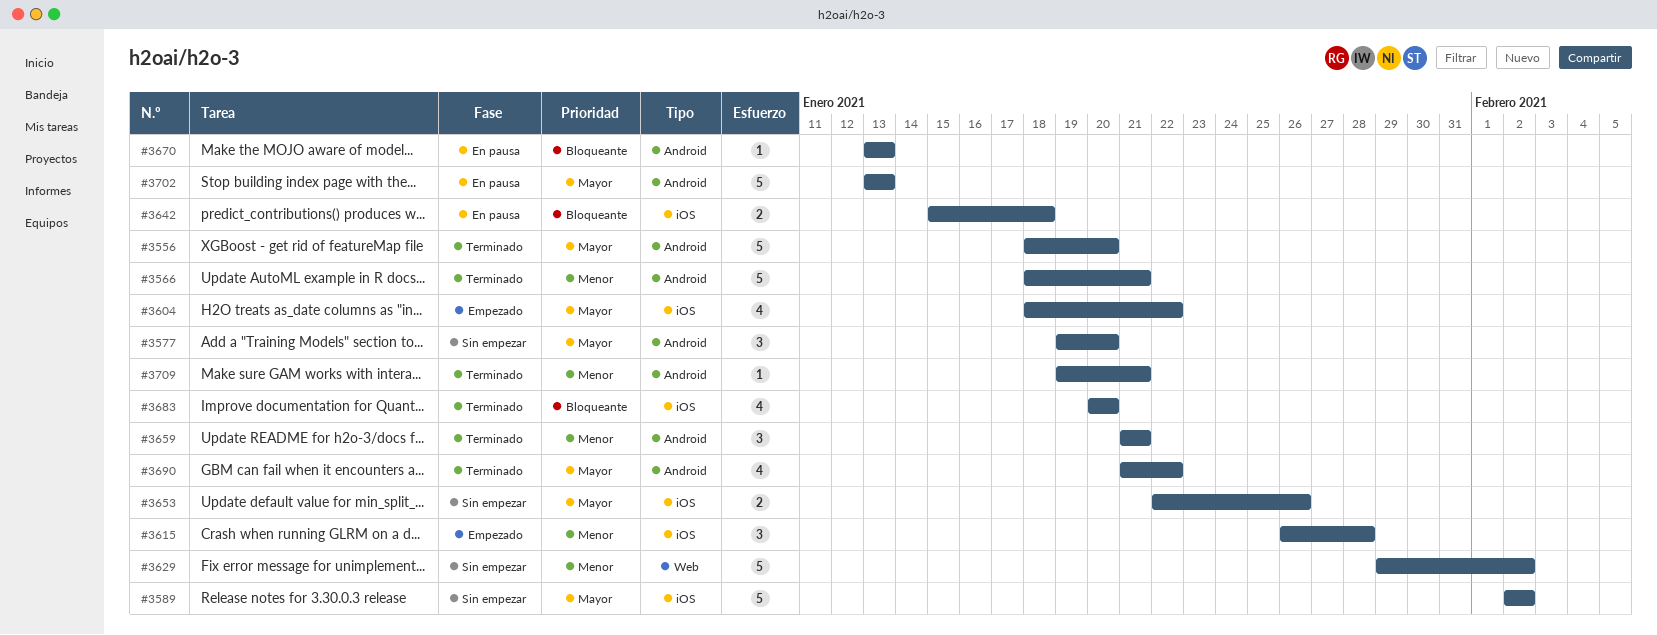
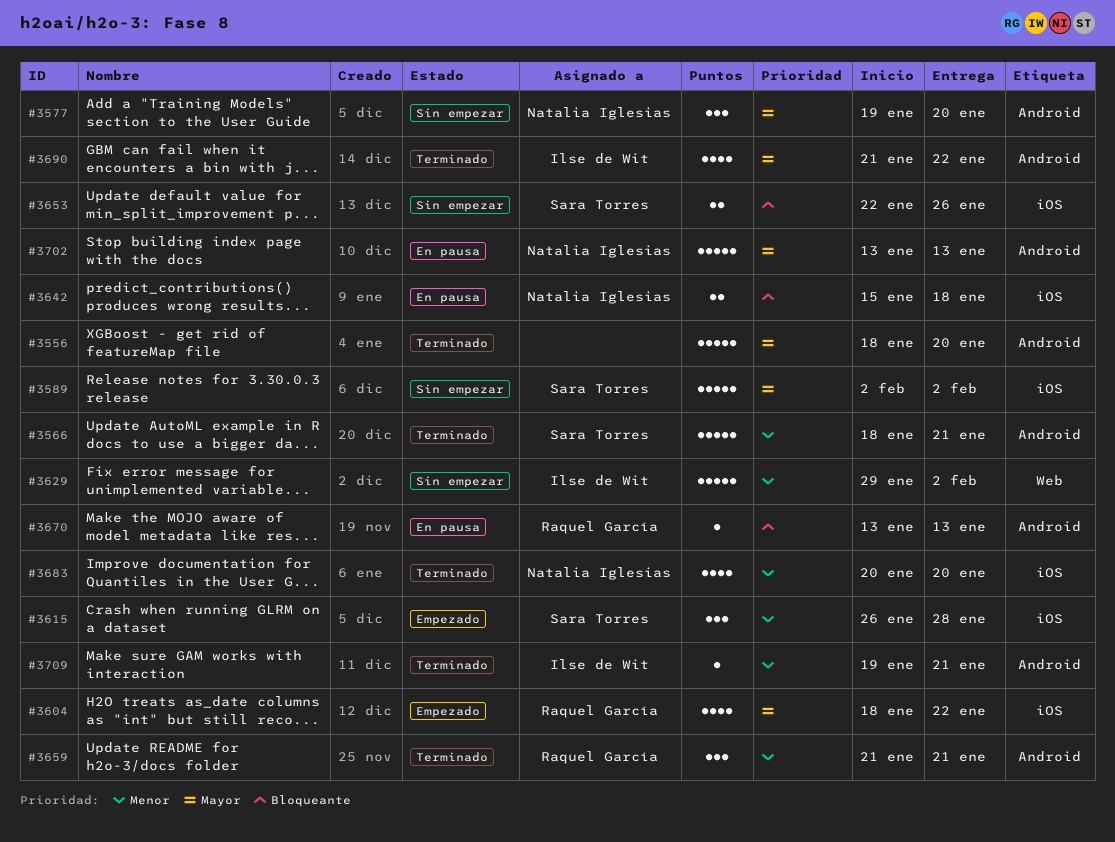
#3653, priority: Mayor -> Bloqueante
#3683, priority: Bloqueante -> Menor

